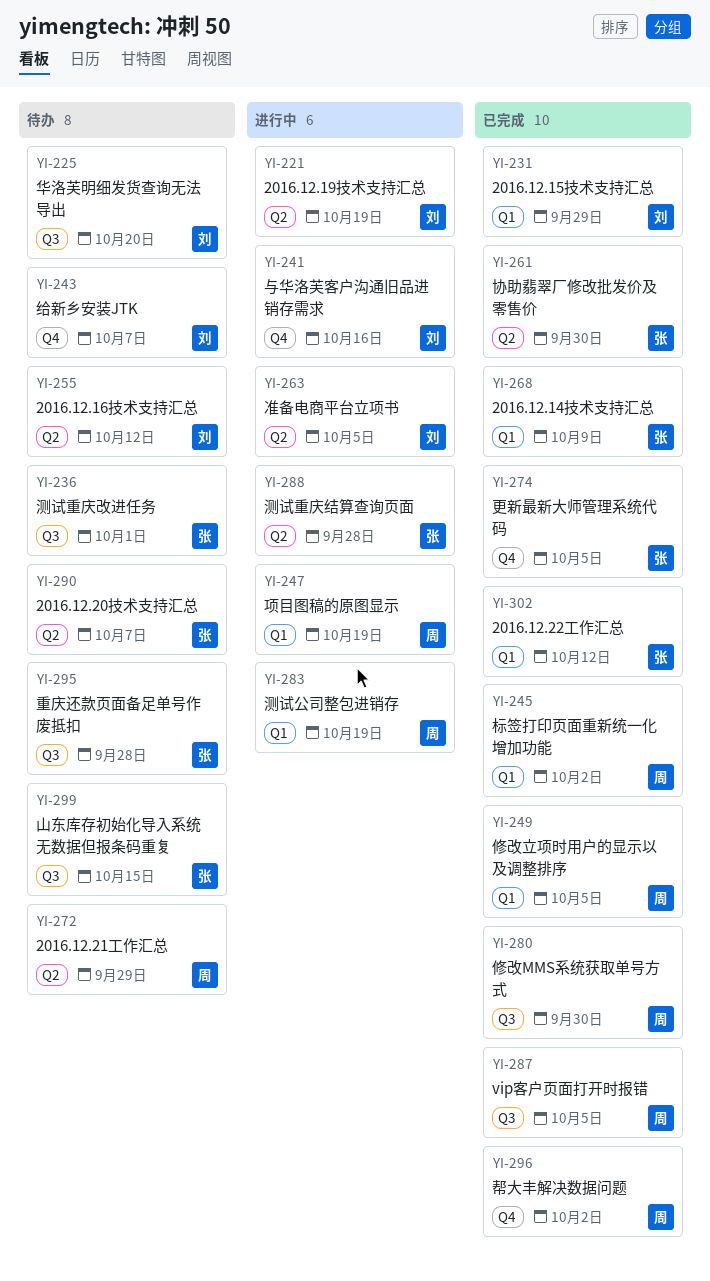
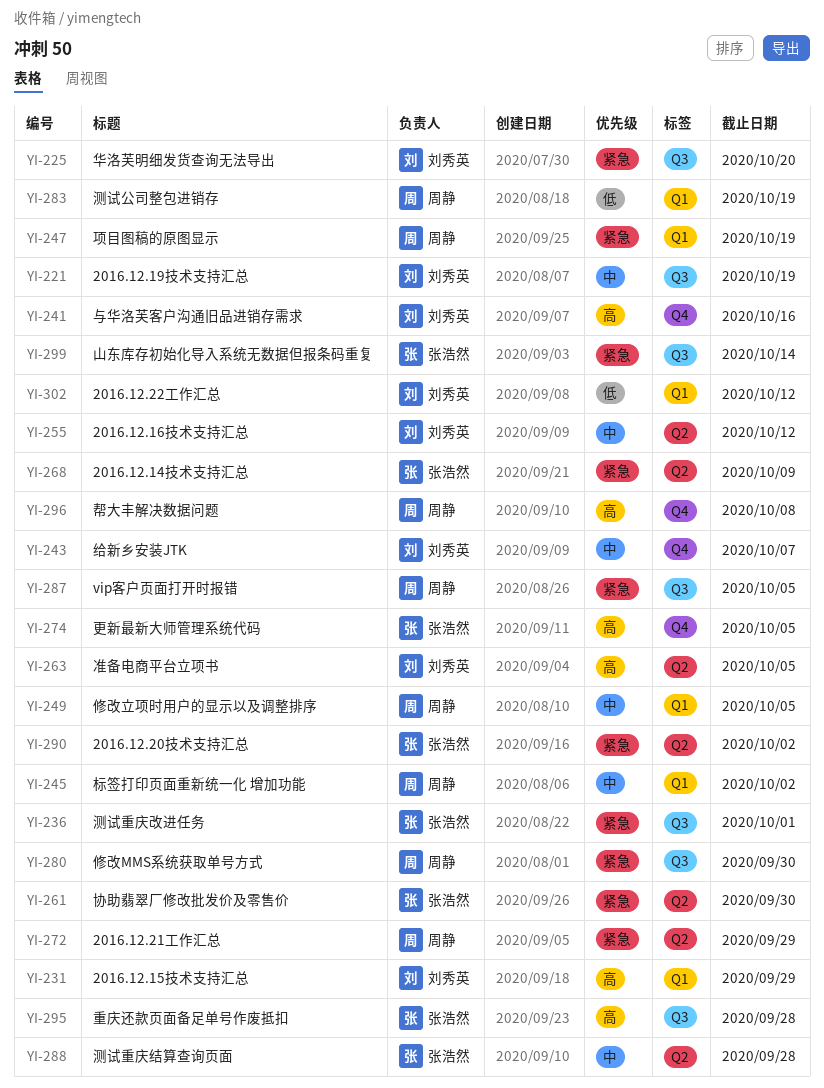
YI-221, label: Q2 -> Q3
YI-268, label: Q1 -> Q2
YI-290, due: Oct 7 -> Oct 2
YI-296, due: Oct 2 -> Oct 8
YI-299, due: Oct 15 -> Oct 14
YI-302, owner: 张浩然 -> 刘秀英

